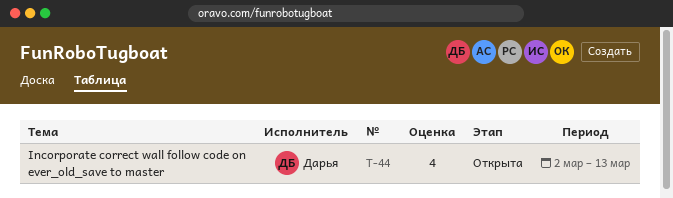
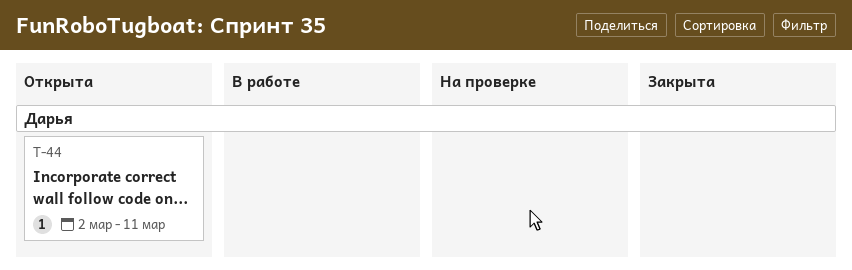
T-44, estimate: 4 -> 1
T-44, due: Mar 13 -> Mar 11

